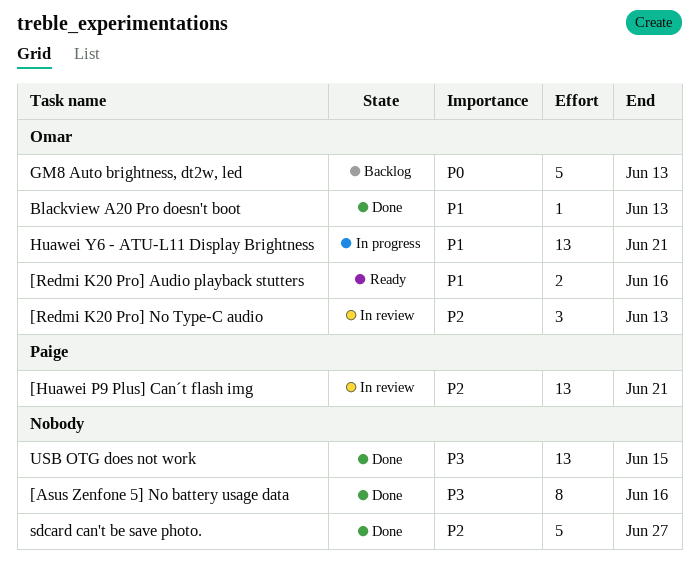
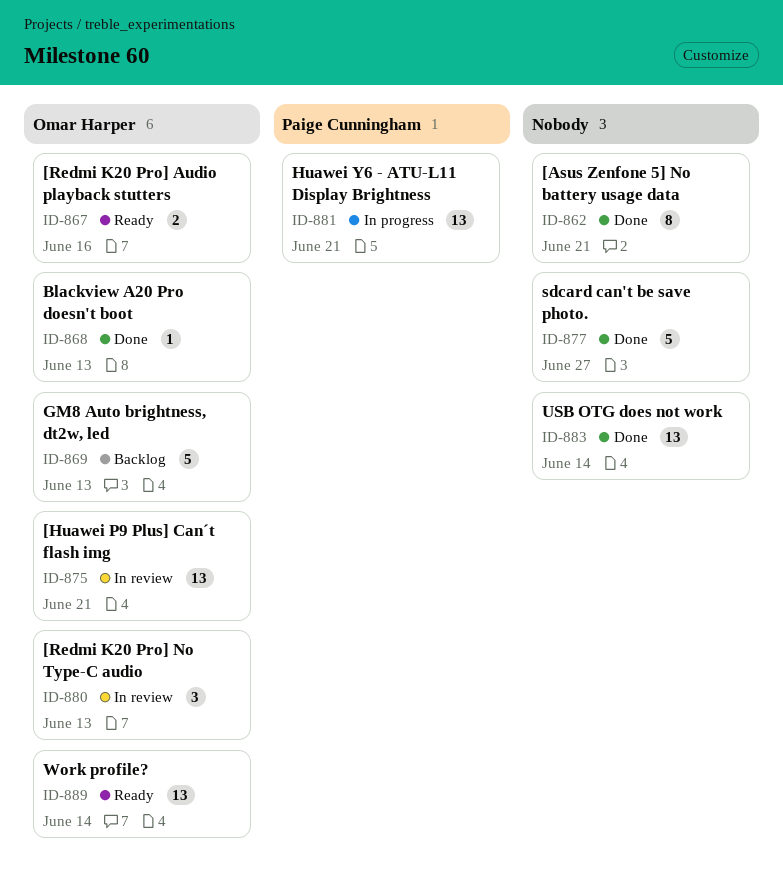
[Asus Zenfone 5] No battery usage data, due: Jun 16 -> Jun 21
[Huawei P9 Plus] Can´t flash img, owner: Paige Cunningham -> Omar Harper
Huawei Y6 - ATU-L11 Display Brightness, owner: Omar Harper -> Paige Cunningham
USB OTG does not work, due: Jun 15 -> Jun 14
Work profile?: none -> present

